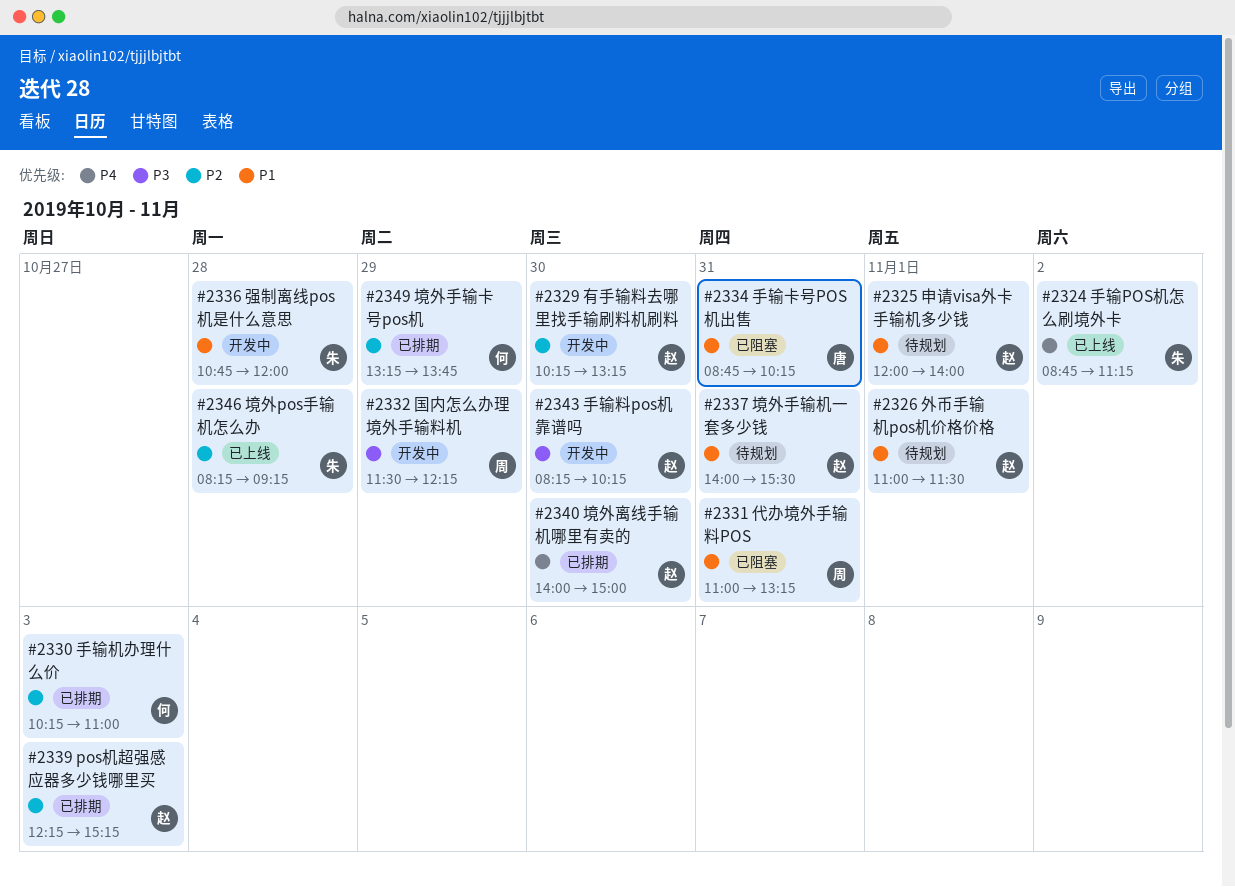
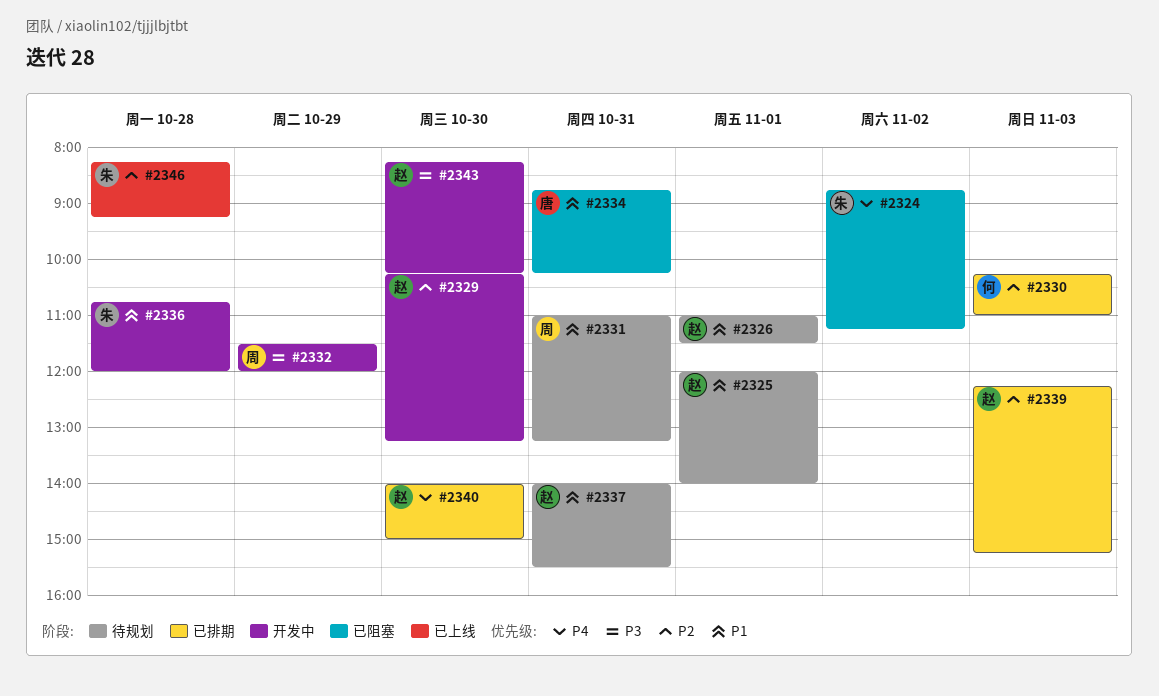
#2324, status: 已上线 -> 已阻塞
#2331, status: 已阻塞 -> 待规划
#2332, ends: 12:15 -> 12:00
#2349: present -> none

